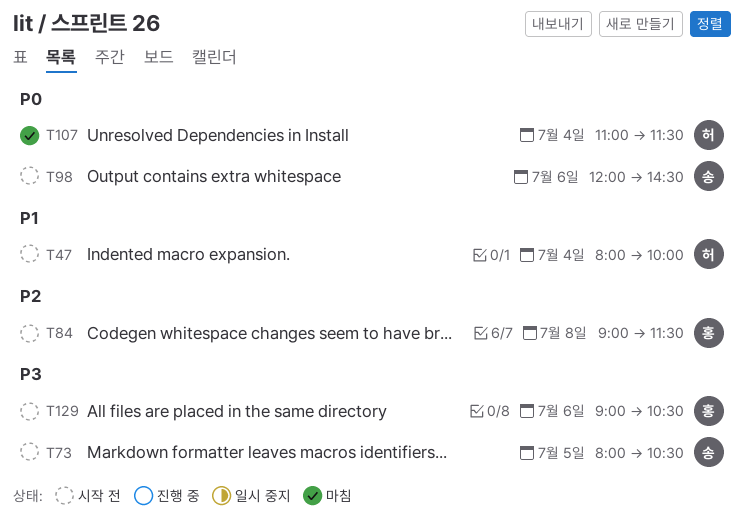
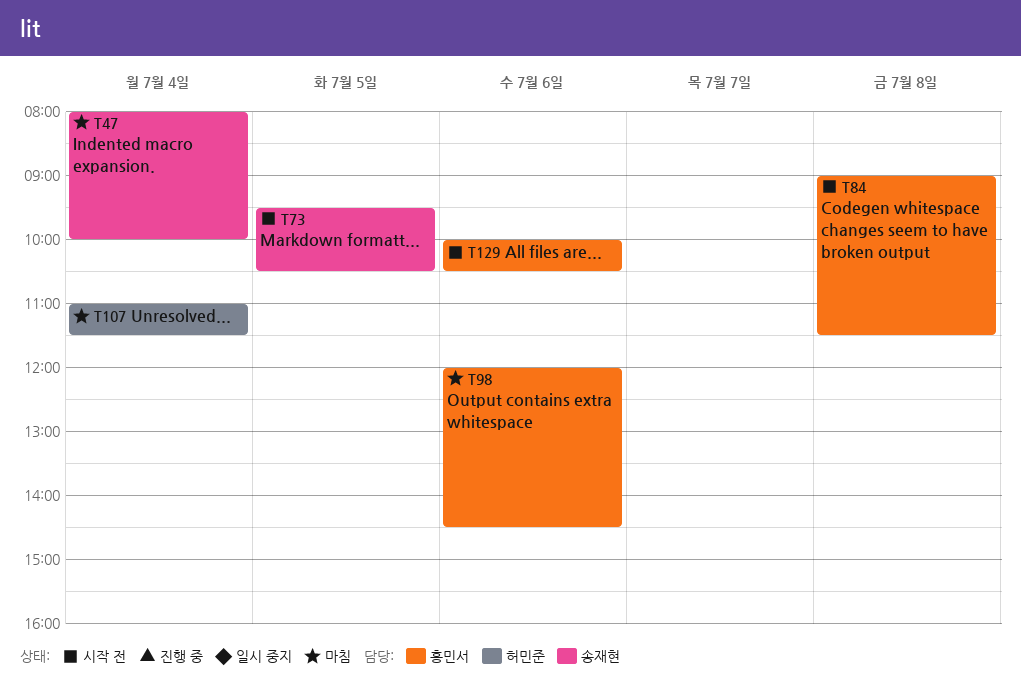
T47, status: 시작 전 -> 마침
T47, owner: 허민준 -> 송재현
T73, begins: 08:00 -> 09:30
T98, status: 시작 전 -> 마침
T98, owner: 송재현 -> 홍민서
T129, begins: 09:00 -> 10:00

